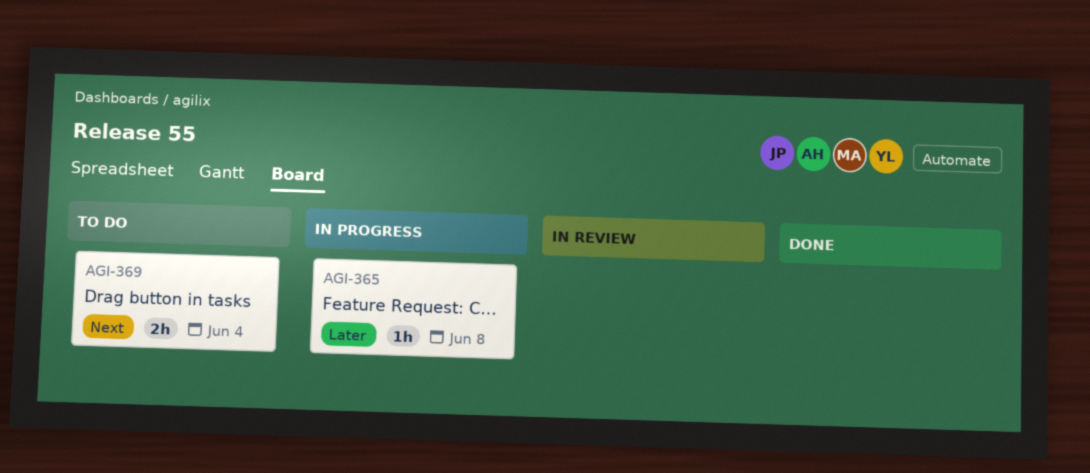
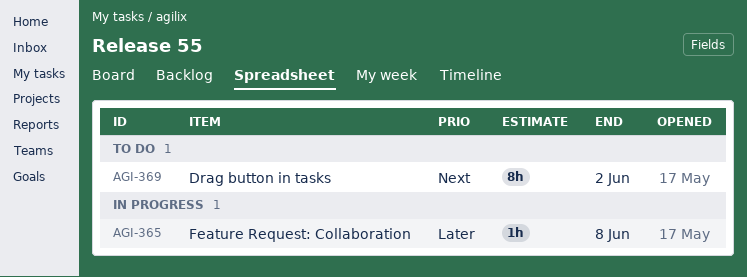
AGI-369, estimate: 2h -> 8h
AGI-369, due: Jun 4 -> Jun 2

